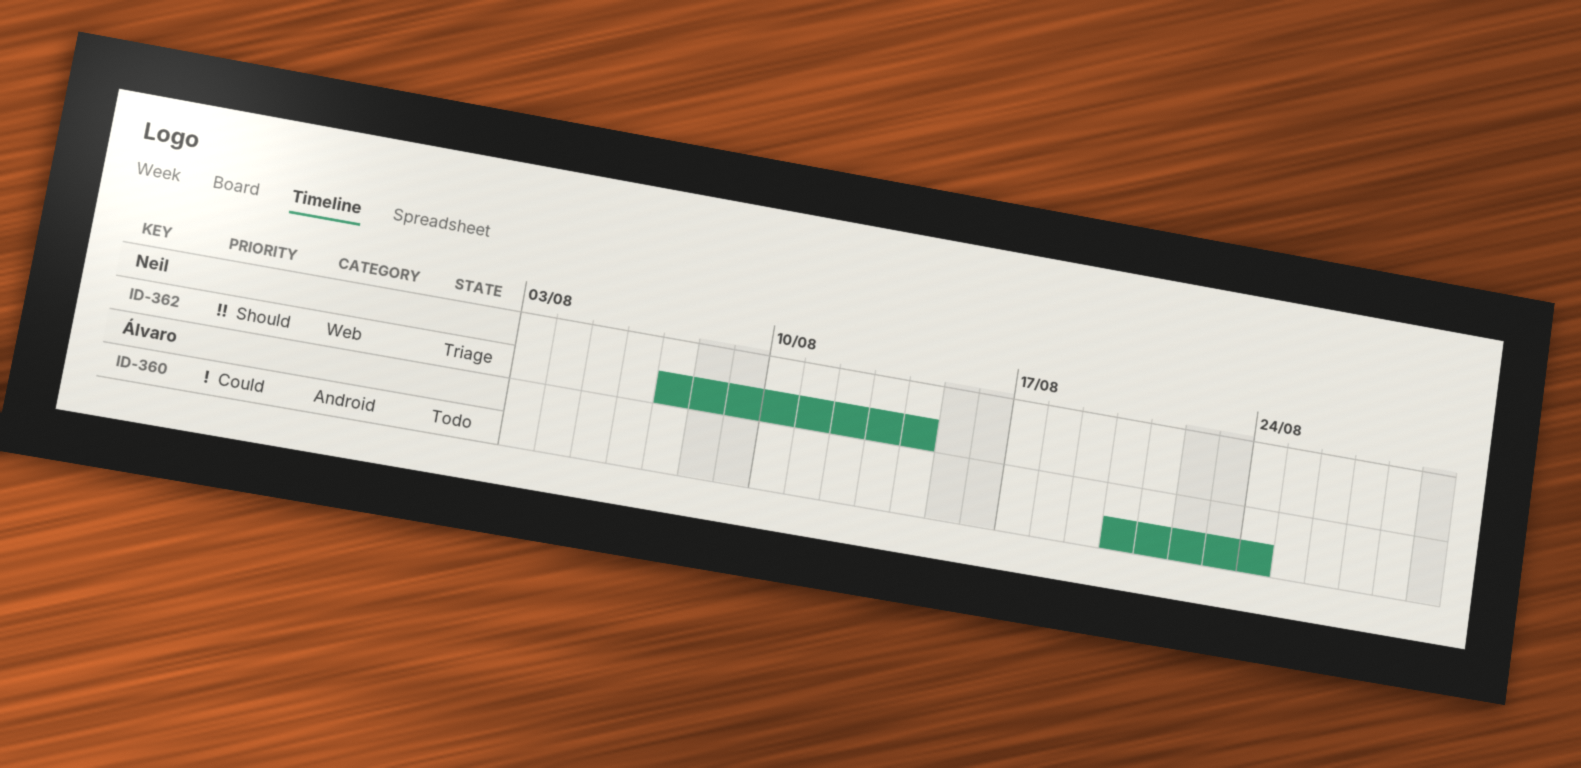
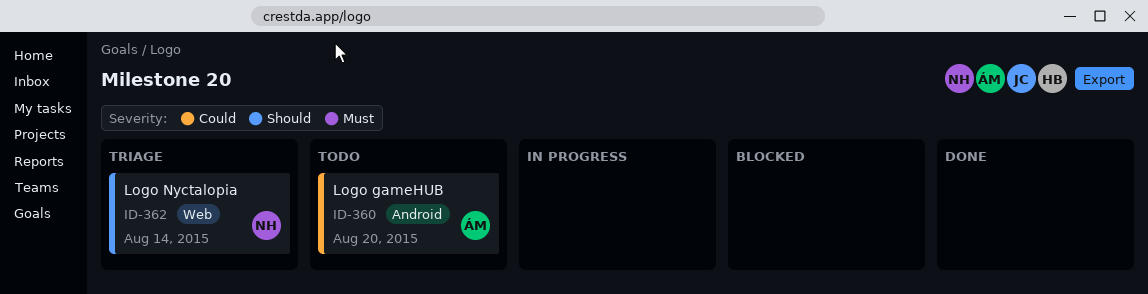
ID-360, due: Aug 24 -> Aug 20

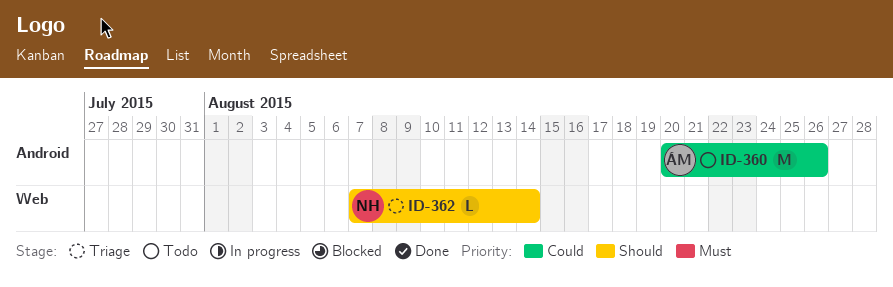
ID-360, due: Aug 20 -> Aug 26

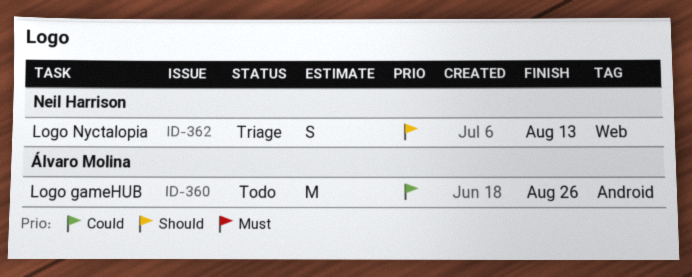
ID-362, estimate: L -> S
ID-362, due: Aug 14 -> Aug 13

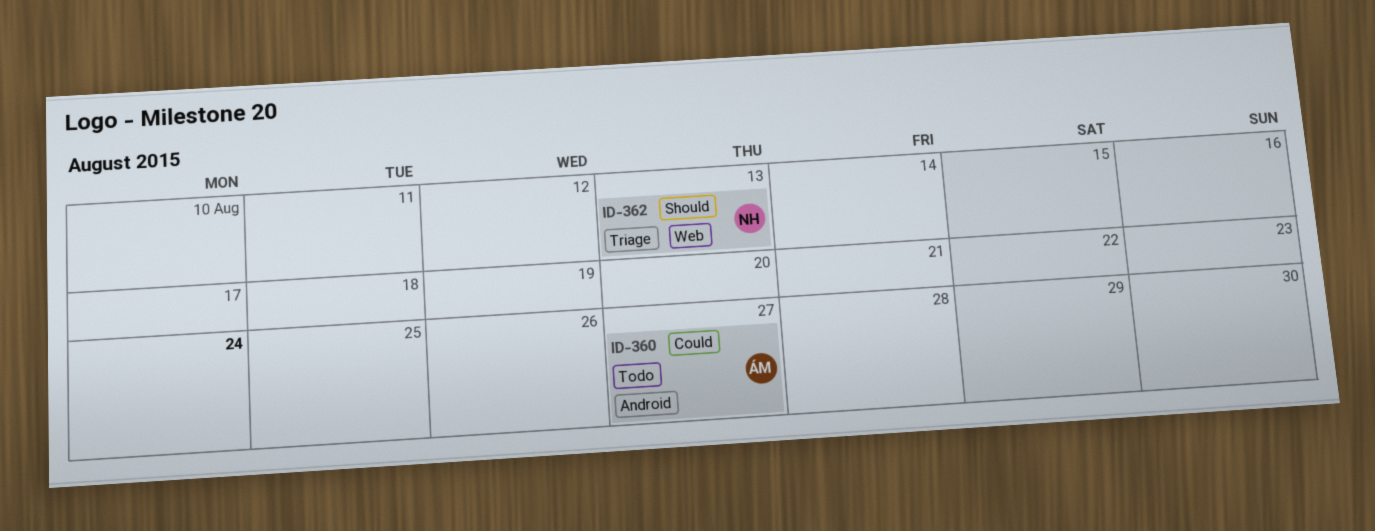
ID-360, due: Aug 26 -> Aug 27

